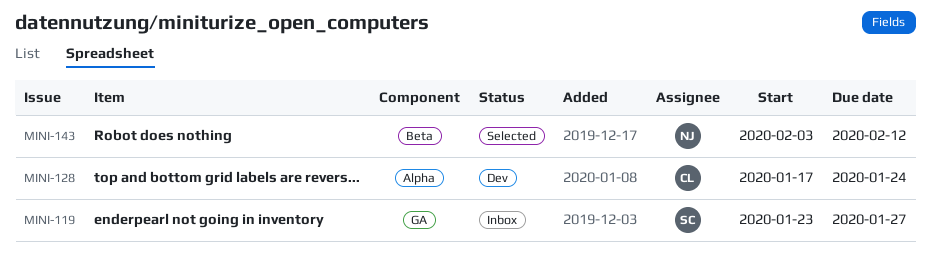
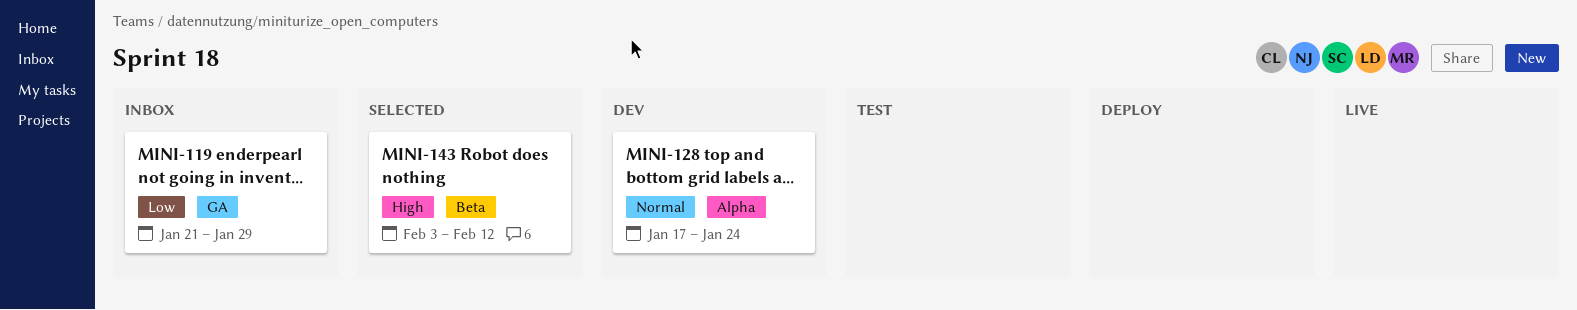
MINI-119, start: Jan 23 -> Jan 21
MINI-119, due: Jan 27 -> Jan 29

